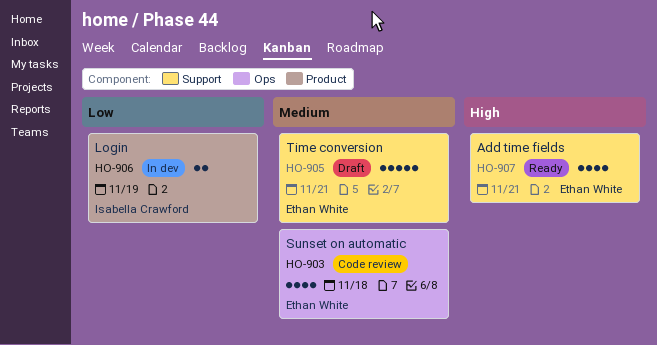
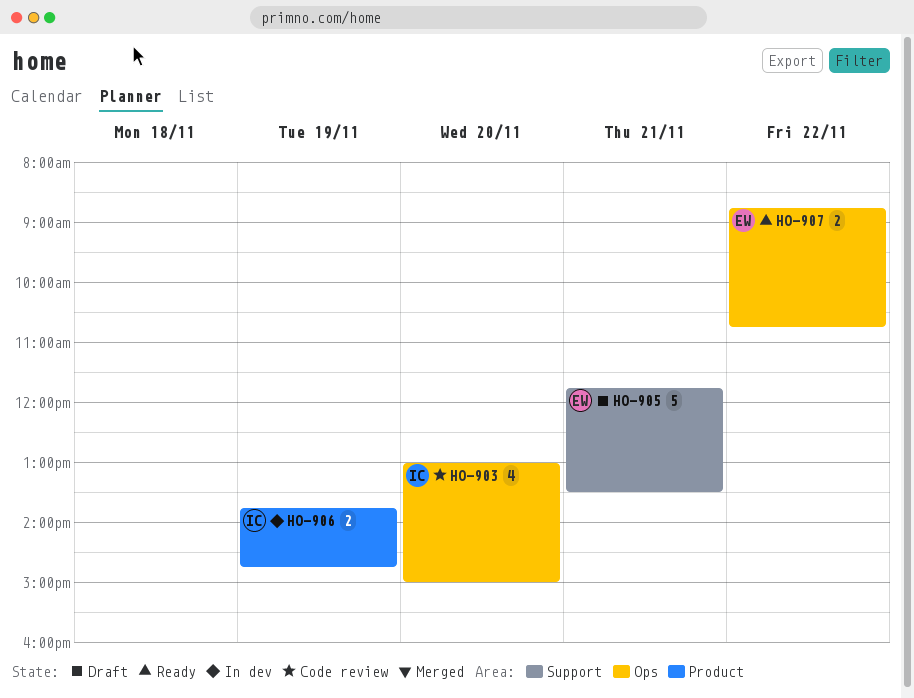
HO-903, owner: Ethan White -> Isabella Crawford
HO-903, day: Nov 18 -> Nov 20
HO-907, label: Support -> Ops
HO-907, estimate: 4 -> 2
HO-907, day: Nov 21 -> Nov 22

